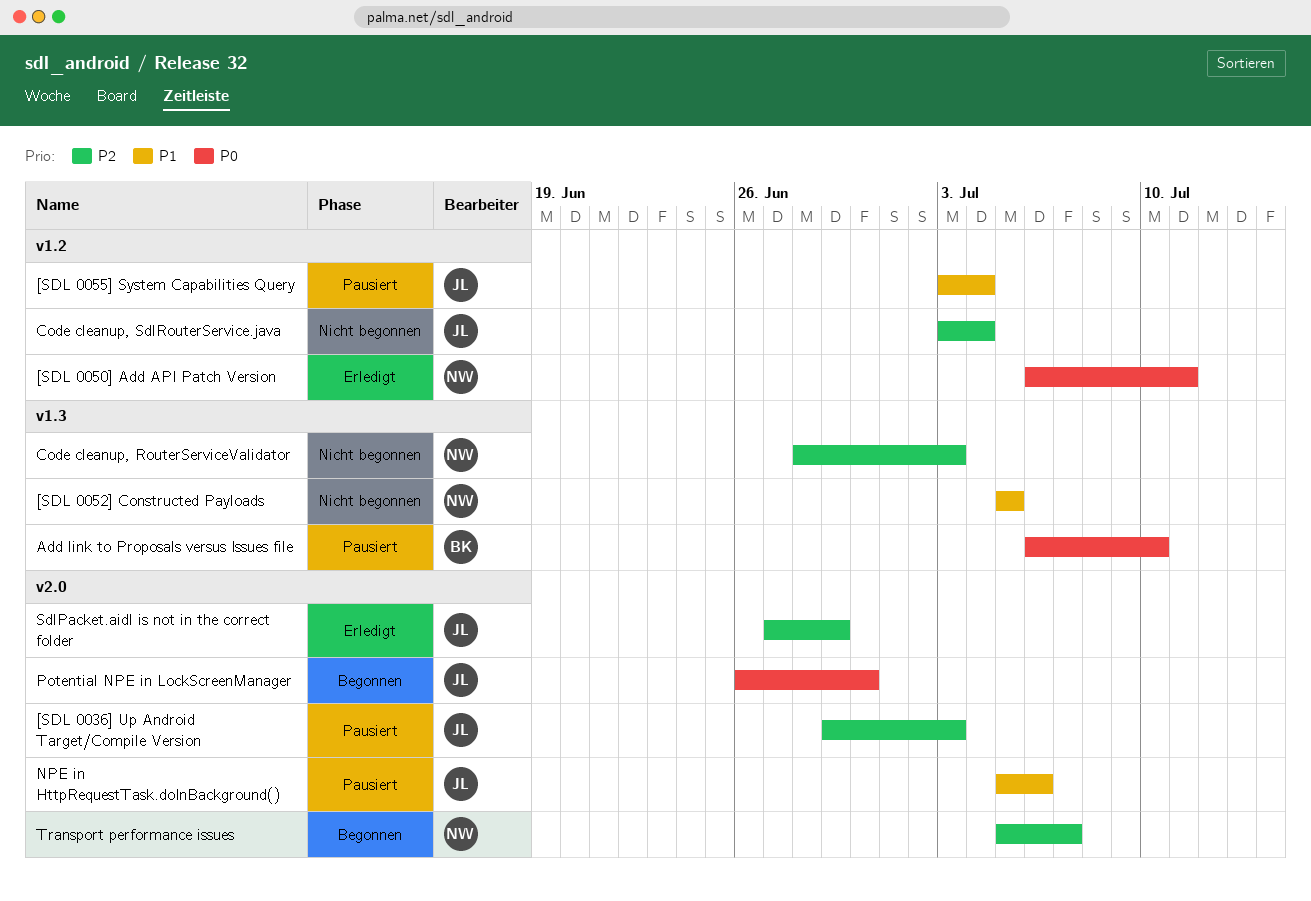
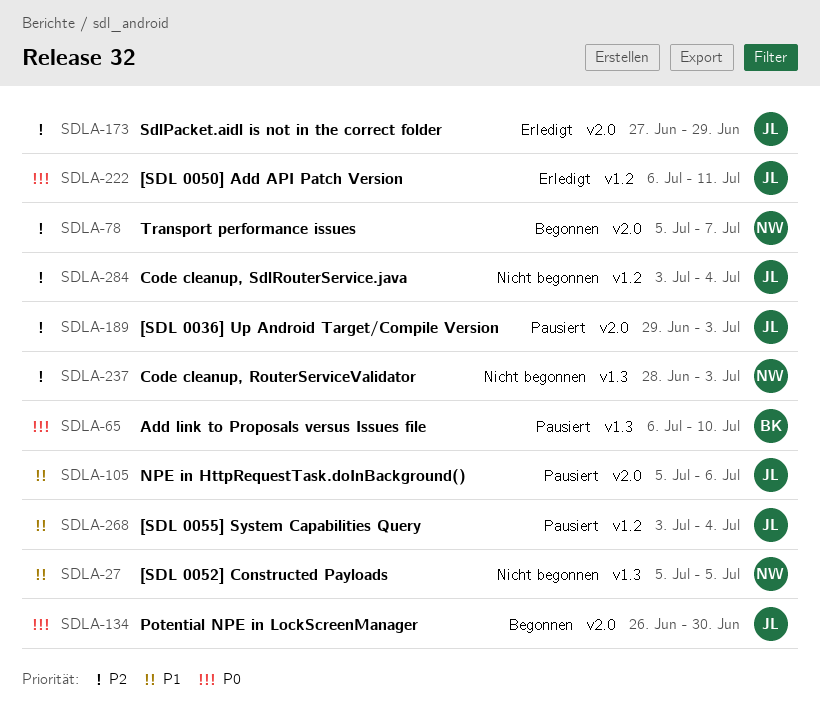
[SDL 0050] Add API Patch Version, owner: NW -> JL

